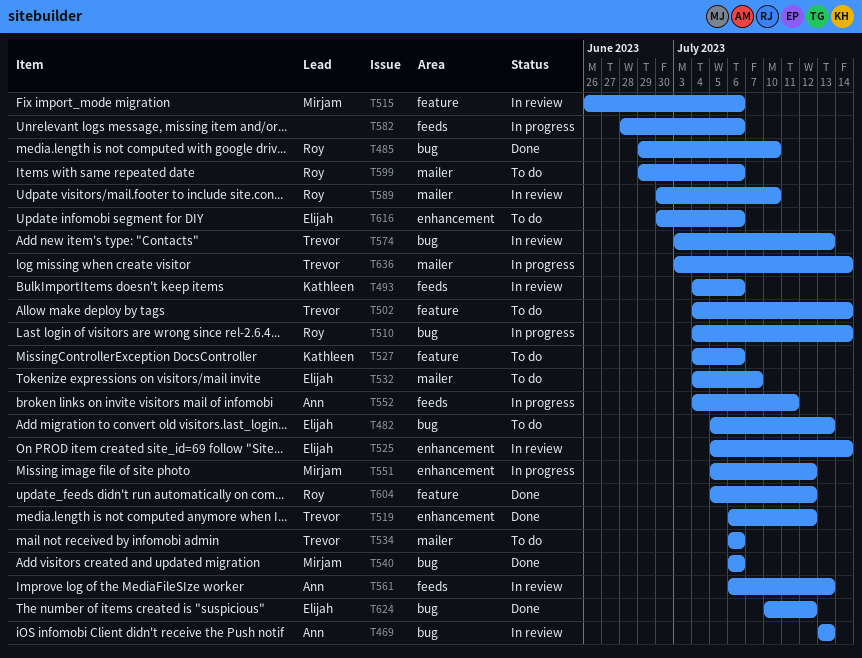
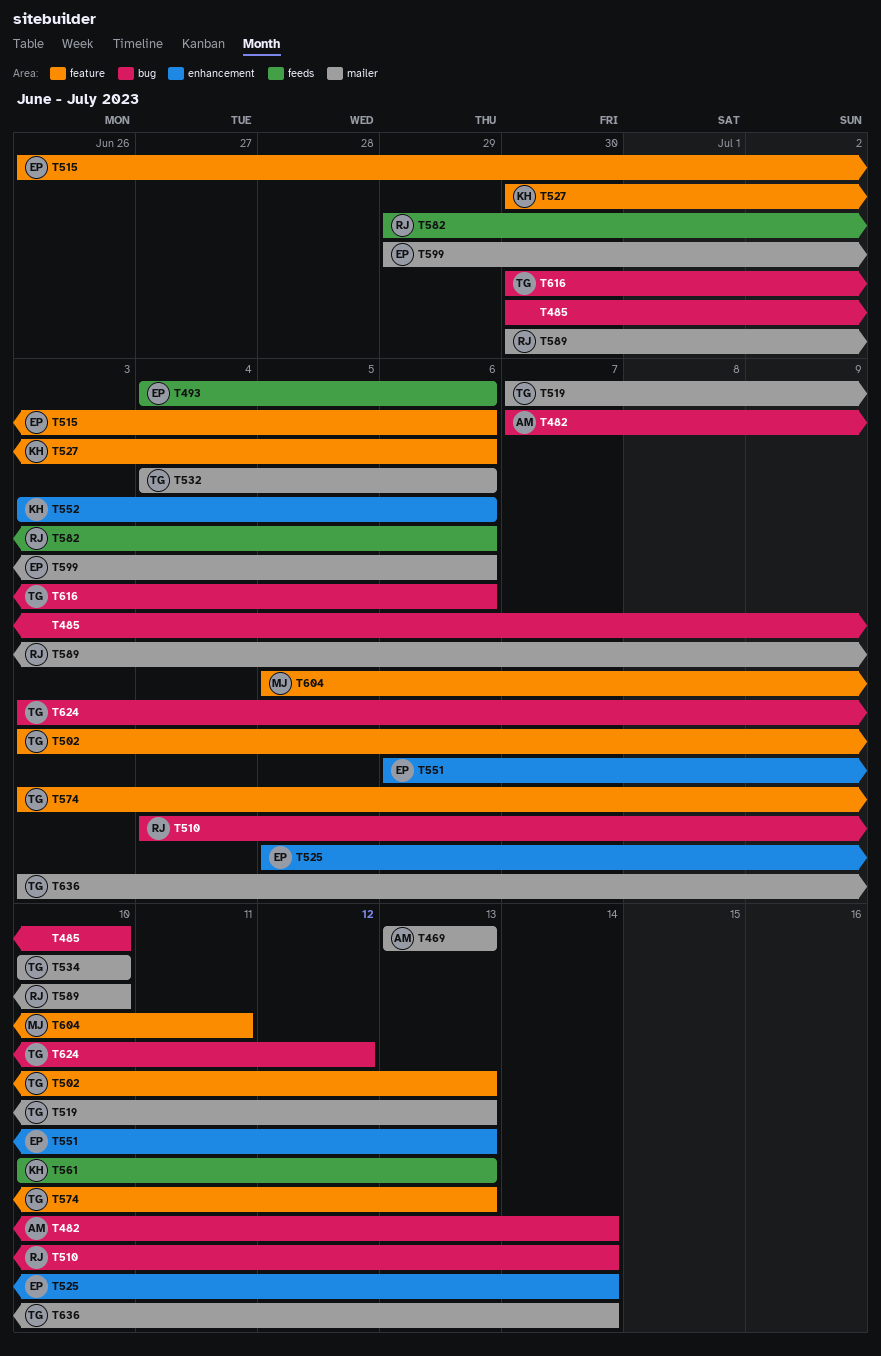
T469, label: bug -> mailer
T482, owner: Elijah -> Ann
T482, start: Jul 5 -> Jul 7
T482, due: Jul 13 -> Jul 14
T485, owner: Roy -> none
T485, start: Jun 29 -> Jun 30
T493, owner: Kathleen -> Elijah
T502, start: Jul 4 -> Jul 3
T502, due: Jul 14 -> Jul 13
T515, owner: Mirjam -> Elijah
T519, label: enhancement -> mailer
T519, start: Jul 6 -> Jul 7
T519, due: Jul 12 -> Jul 13
T527, start: Jul 4 -> Jun 30
T532, owner: Elijah -> Trevor
T532, due: Jul 7 -> Jul 6
T534, start: Jul 6 -> Jul 10
T534, due: Jul 6 -> Jul 10
T540: present -> none
T551, owner: Mirjam -> Elijah
T551, start: Jul 5 -> Jul 6
T551, due: Jul 12 -> Jul 13
T552, owner: Ann -> Kathleen
T552, label: feeds -> enhancement
T552, start: Jul 4 -> Jul 3
T552, due: Jul 11 -> Jul 6
T561, owner: Ann -> Kathleen
T561, start: Jul 6 -> Jul 10
T574, label: bug -> feature
T582, owner: none -> Roy
T582, start: Jun 28 -> Jun 29
T599, owner: Roy -> Elijah
T604, owner: Roy -> Mirjam
T604, due: Jul 12 -> Jul 11
T616, owner: Elijah -> Trevor
T616, label: enhancement -> bug
T624, owner: Elijah -> Trevor
T624, start: Jul 10 -> Jul 3

